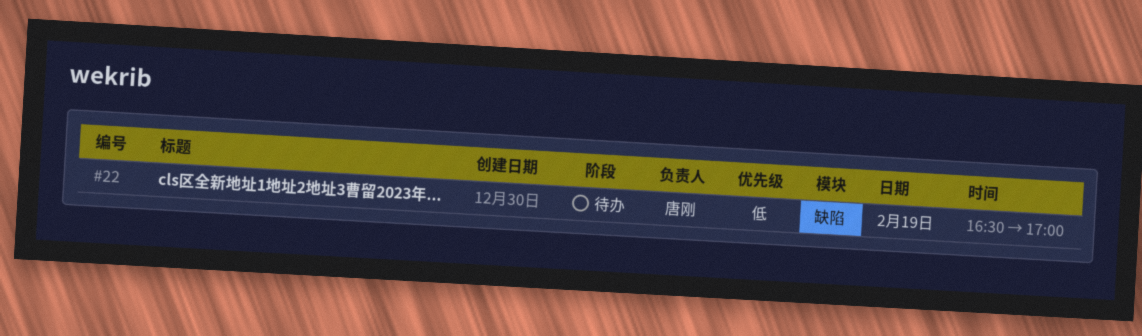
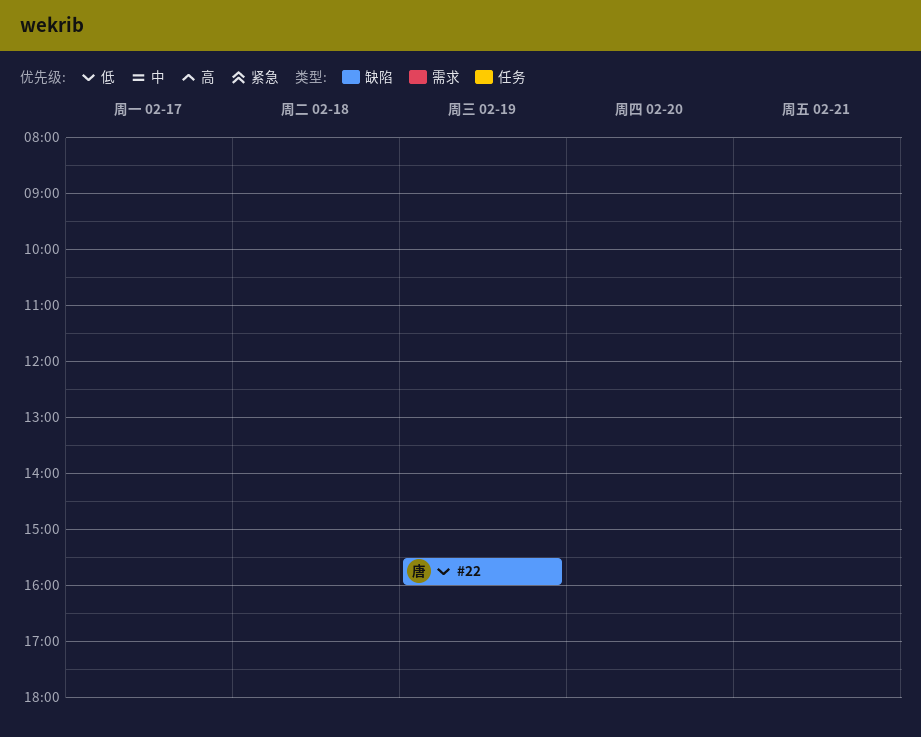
#22, begins: 16:30 -> 15:30
#22, ends: 17:00 -> 16:00

